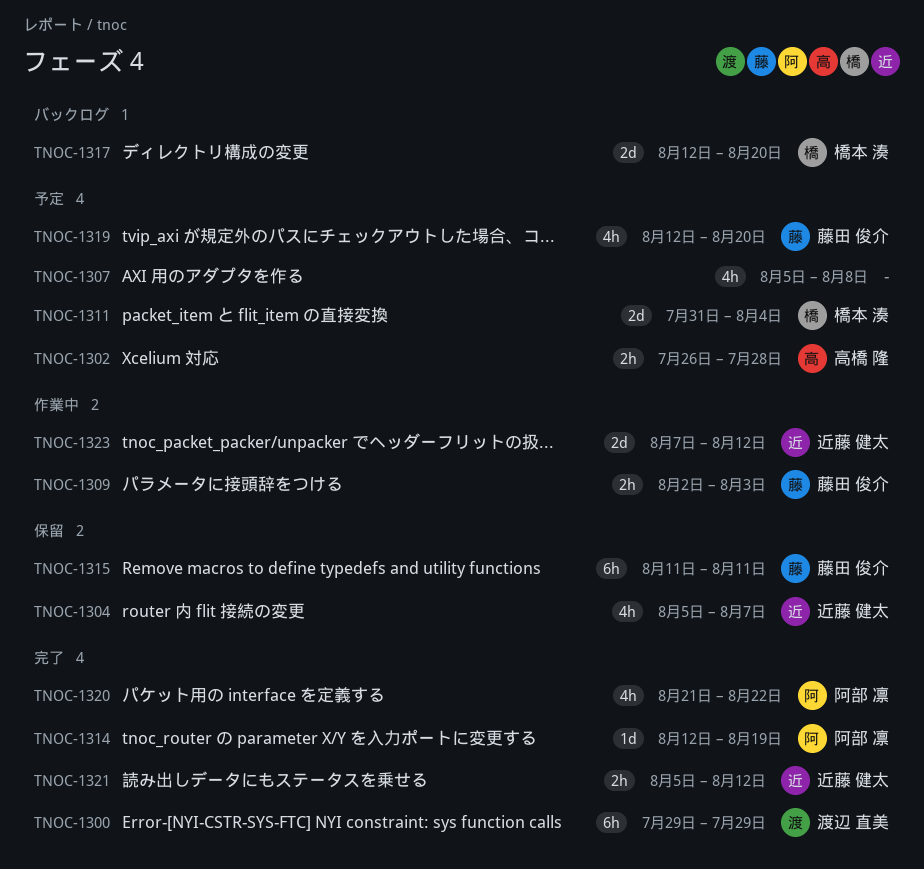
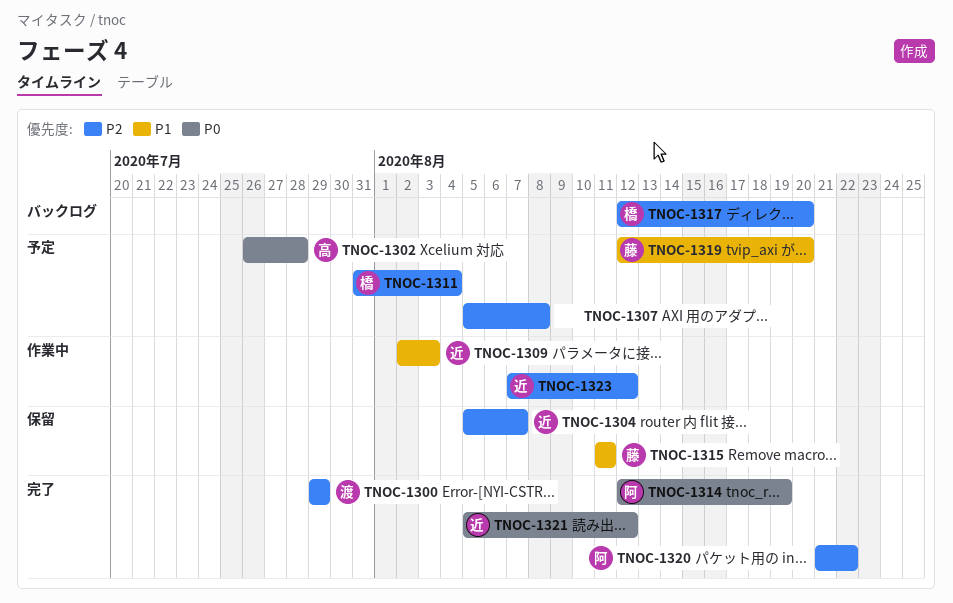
TNOC-1309, owner: 藤田 俊介 -> 近藤 健太

